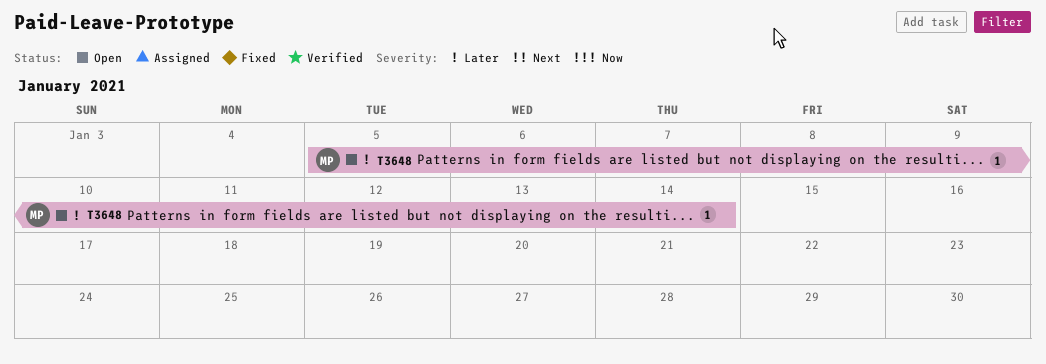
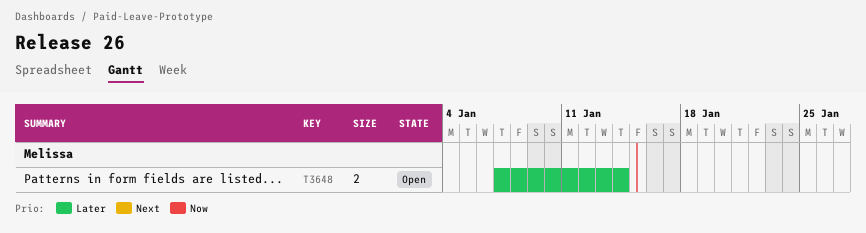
T3648, estimate: 1 -> 2
T3648, start: Jan 5 -> Jan 7

